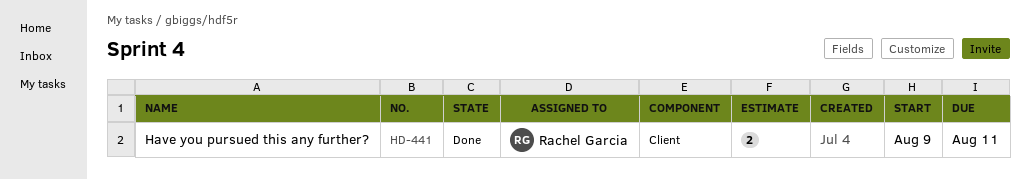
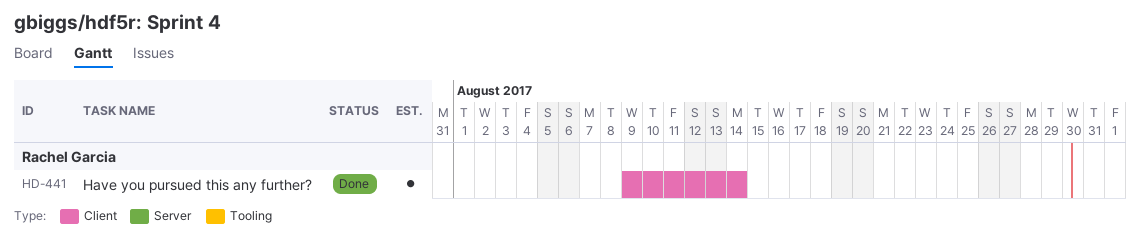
HD-441, estimate: 2 -> 1
HD-441, due: Aug 11 -> Aug 14

